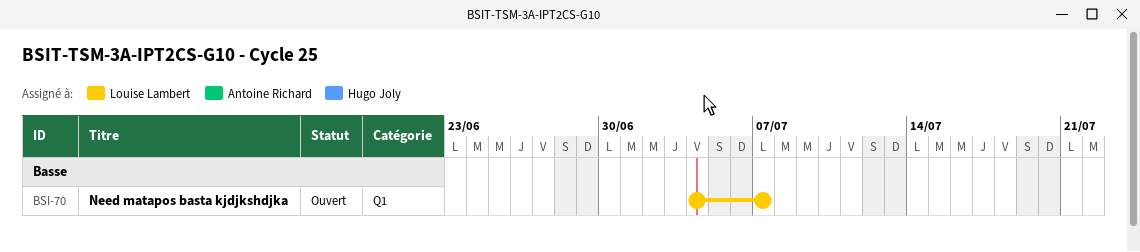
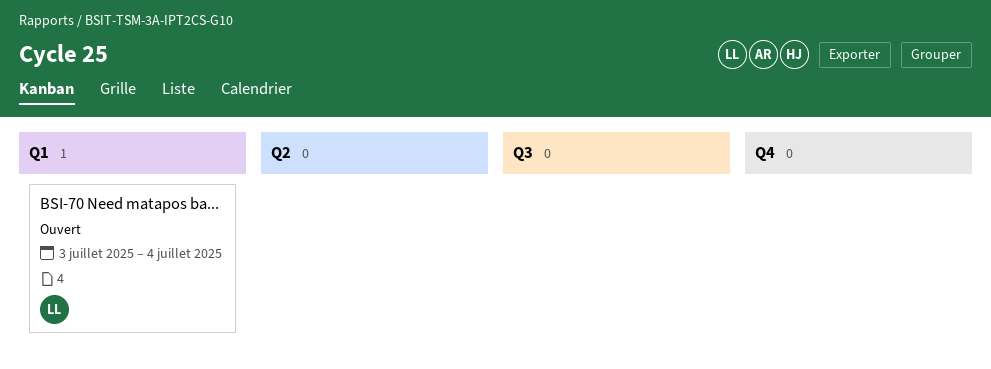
BSI-70, start: Jul 4 -> Jul 3
BSI-70, due: Jul 7 -> Jul 4

